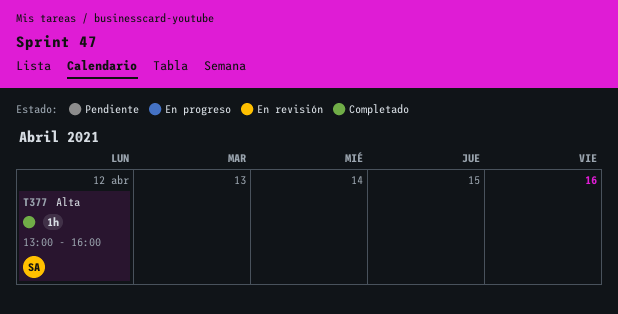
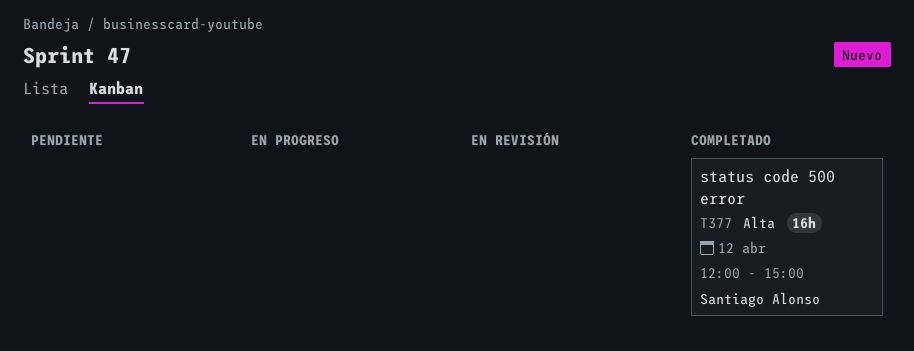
T377, estimate: 1h -> 16h
T377, begins: 13:00 -> 12:00
T377, ends: 16:00 -> 15:00

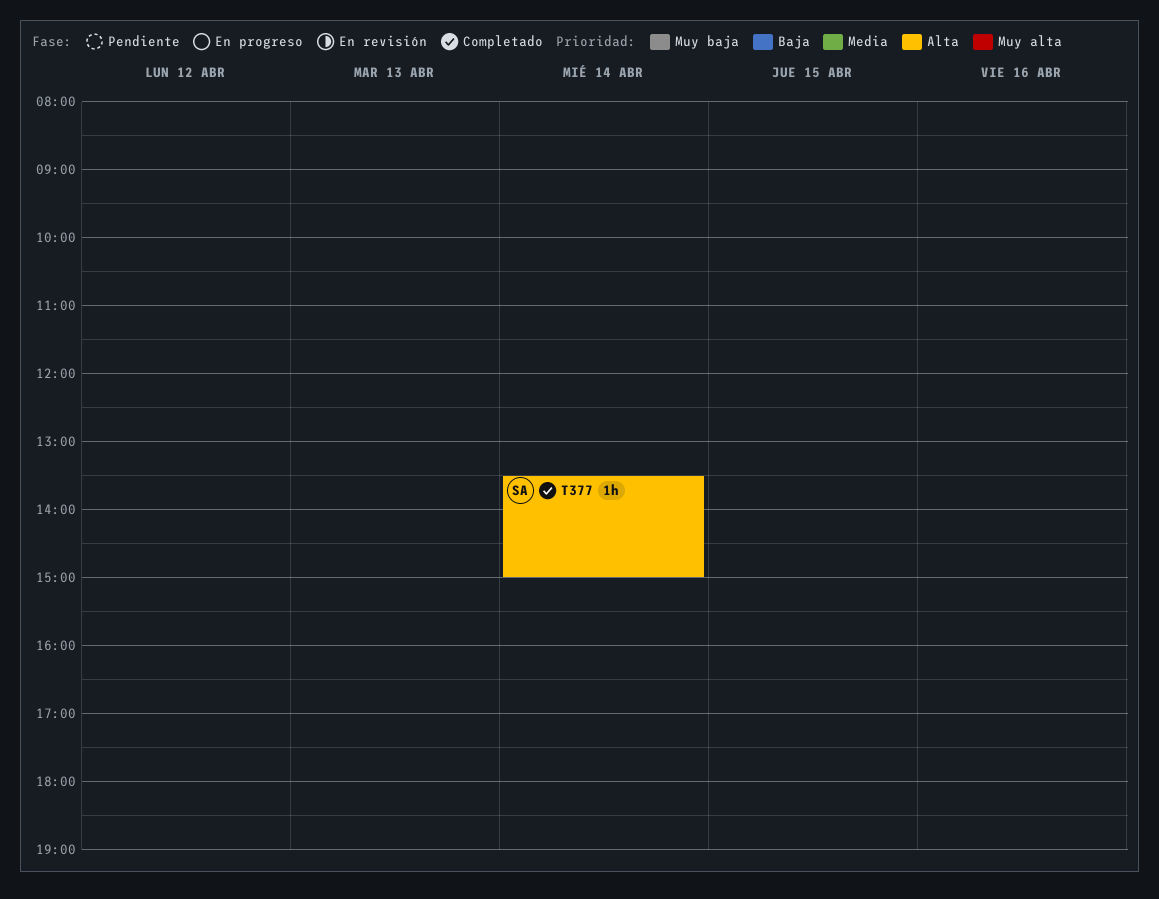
T377, estimate: 16h -> 1h
T377, day: Apr 12 -> Apr 14
T377, begins: 12:00 -> 13:30

